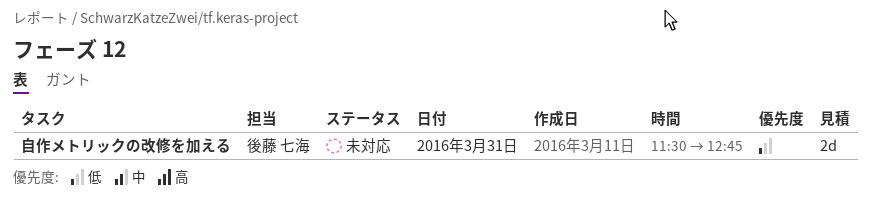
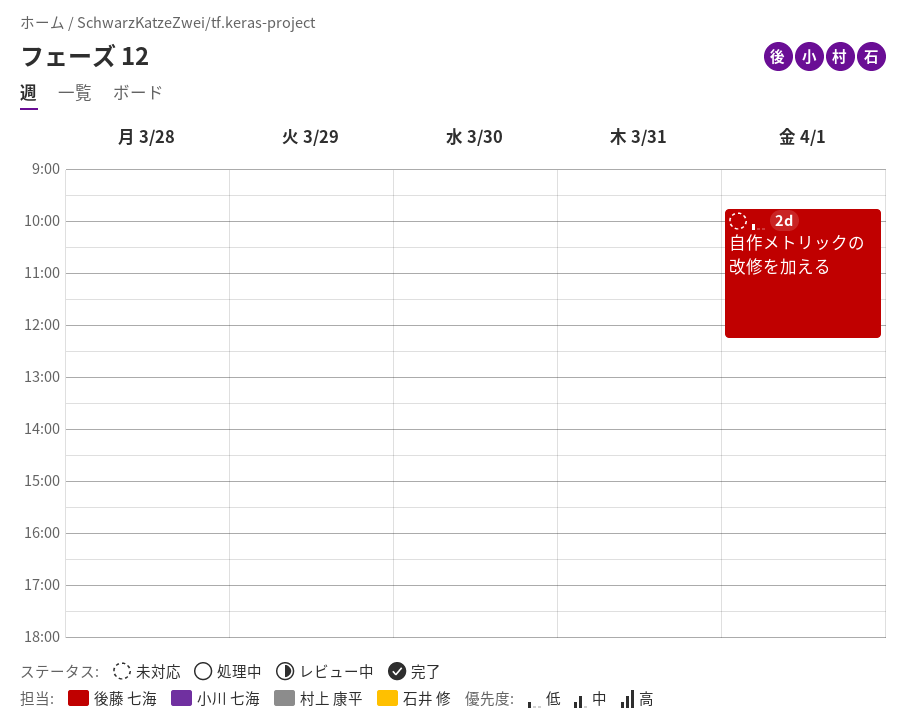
自作メトリックの改修を加える, day: Mar 31 -> Apr 1
自作メトリックの改修を加える, begins: 11:30 -> 09:45
自作メトリックの改修を加える, ends: 12:45 -> 12:15

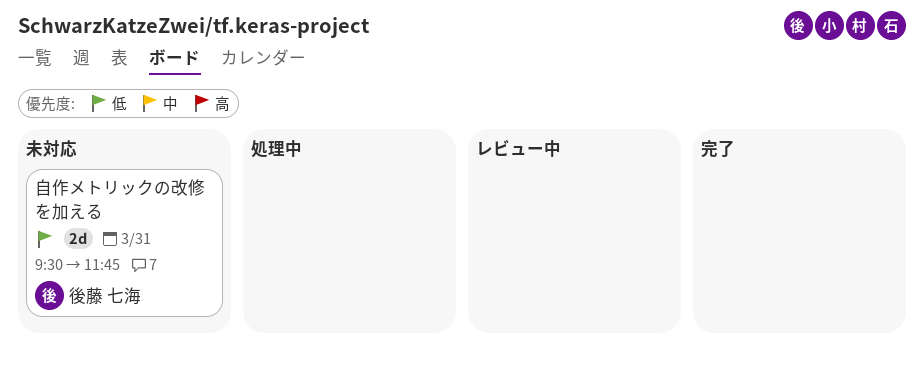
自作メトリックの改修を加える, day: Apr 1 -> Mar 31
自作メトリックの改修を加える, begins: 09:45 -> 09:30
自作メトリックの改修を加える, ends: 12:15 -> 11:45

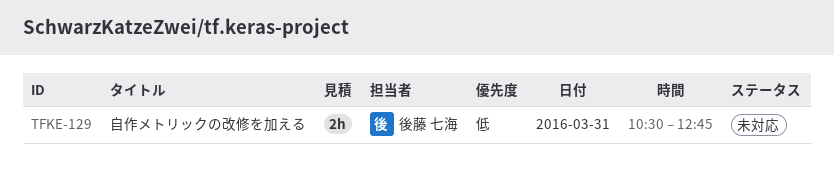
自作メトリックの改修を加える, estimate: 2d -> 2h
自作メトリックの改修を加える, begins: 09:30 -> 10:30
自作メトリックの改修を加える, ends: 11:45 -> 12:45

